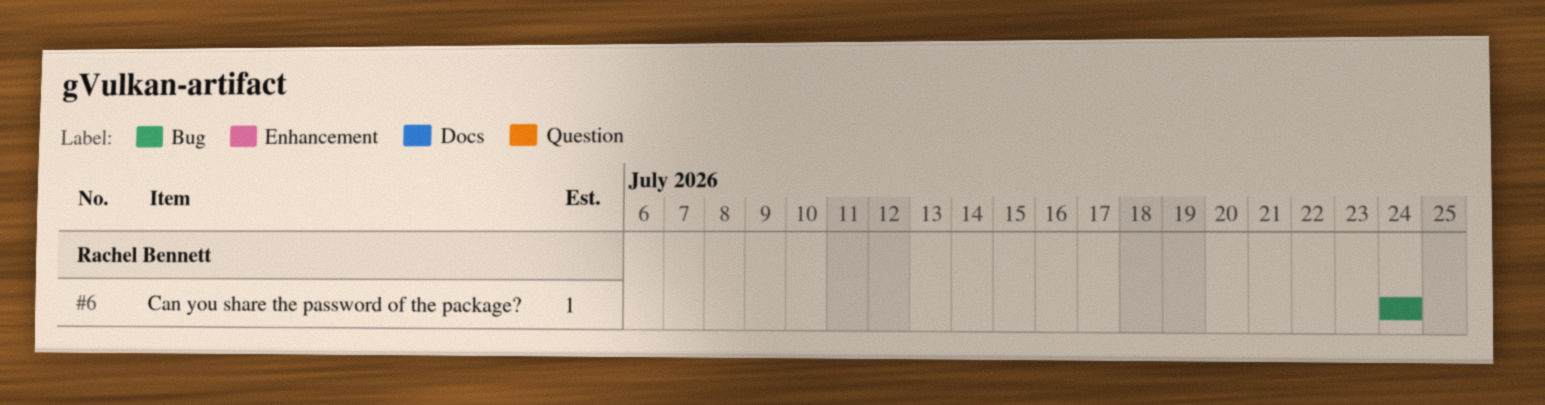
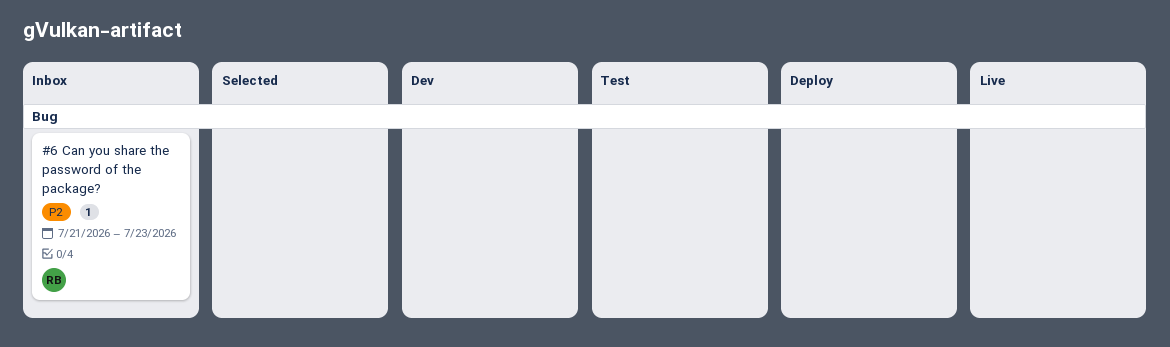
#6, start: Jul 24 -> Jul 21
#6, due: Jul 24 -> Jul 23

